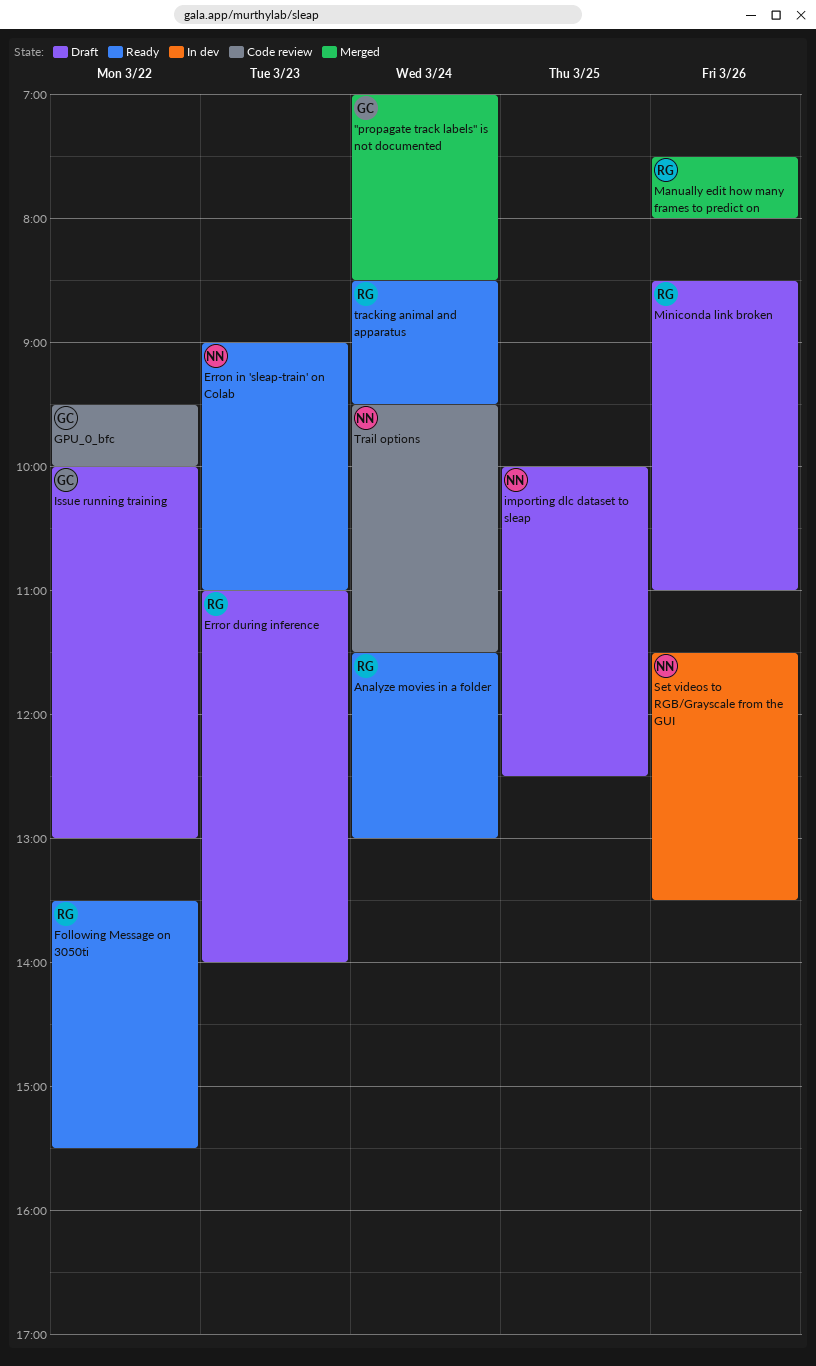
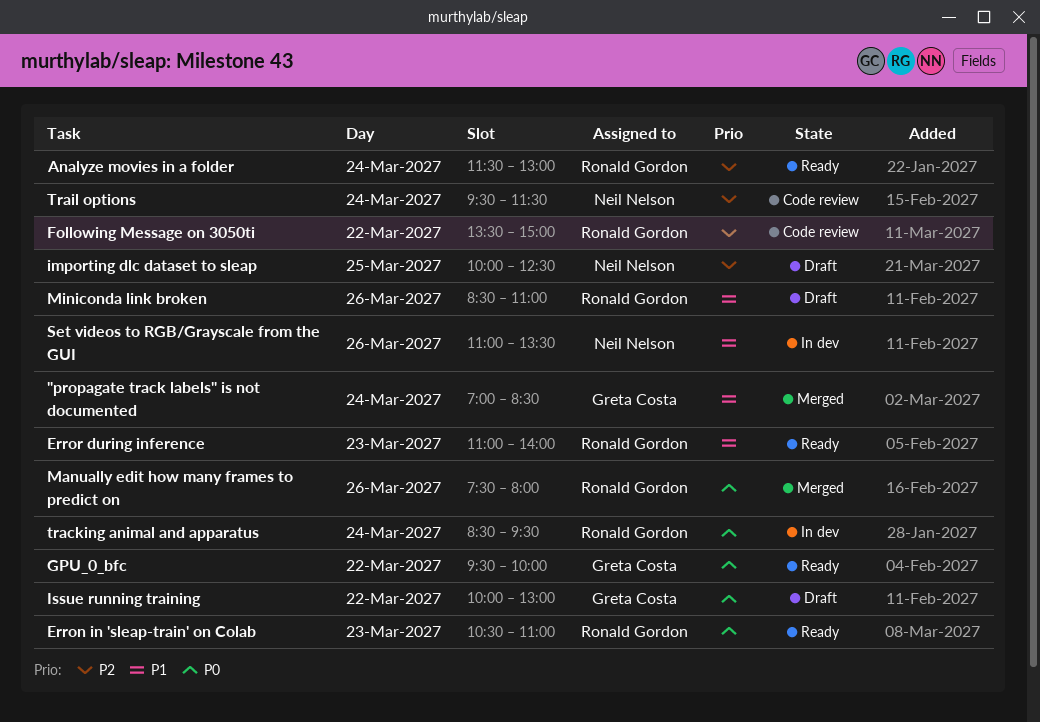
Erron in 'sleap-train' on Colab, owner: Neil Nelson -> Ronald Gordon
Erron in 'sleap-train' on Colab, begins: 09:00 -> 10:30
Error during inference, status: Draft -> Ready
Following Message on 3050ti, status: Ready -> Code review
Following Message on 3050ti, ends: 15:30 -> 15:00
GPU_0_bfc, status: Code review -> Ready
Set videos to RGB/Grayscale from the GUI, begins: 11:30 -> 11:00
tracking animal and apparatus, status: Ready -> In dev

